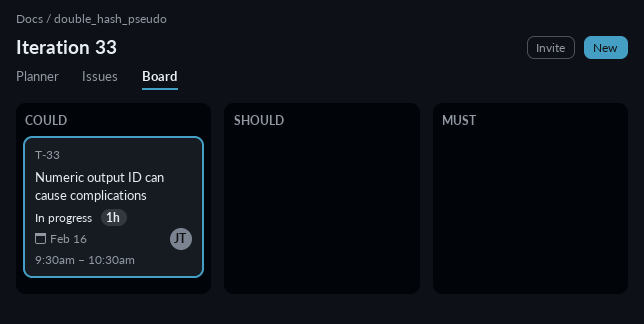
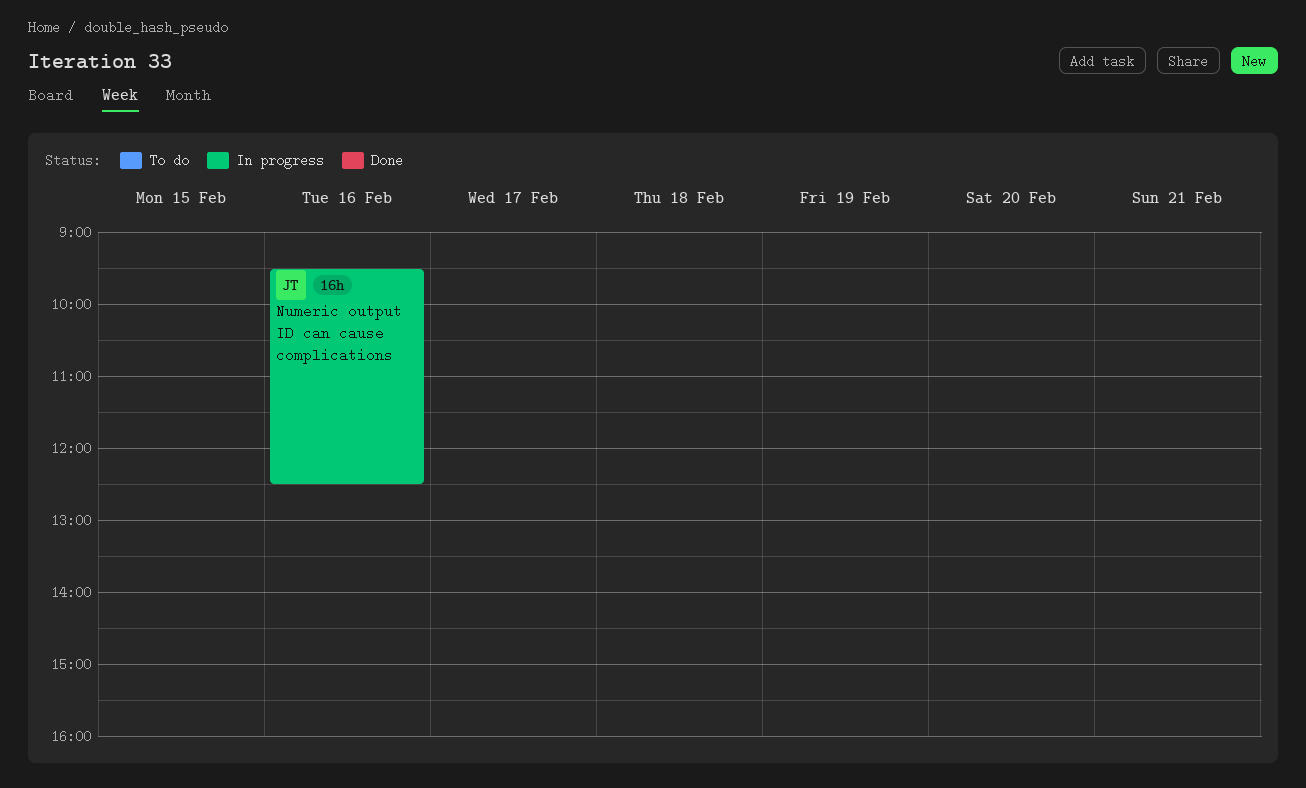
Numeric output ID can cause complications, estimate: 1h -> 16h
Numeric output ID can cause complications, ends: 10:30 -> 12:30

